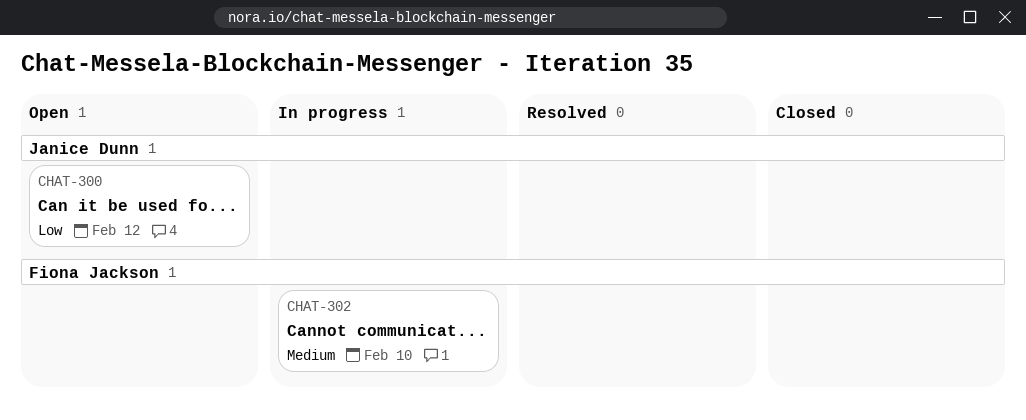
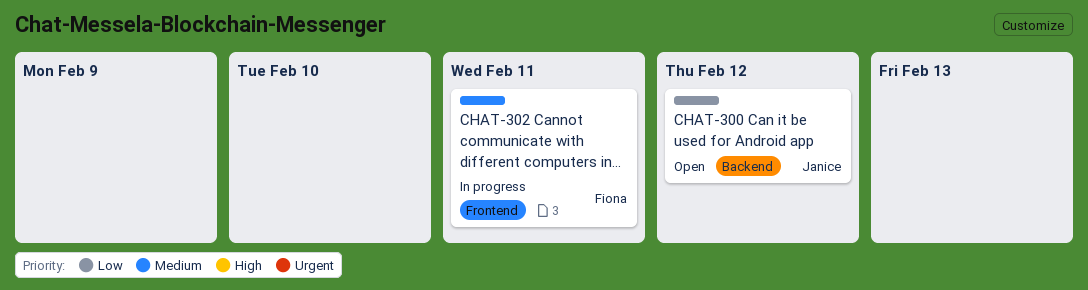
CHAT-302, due: Feb 10 -> Feb 11

